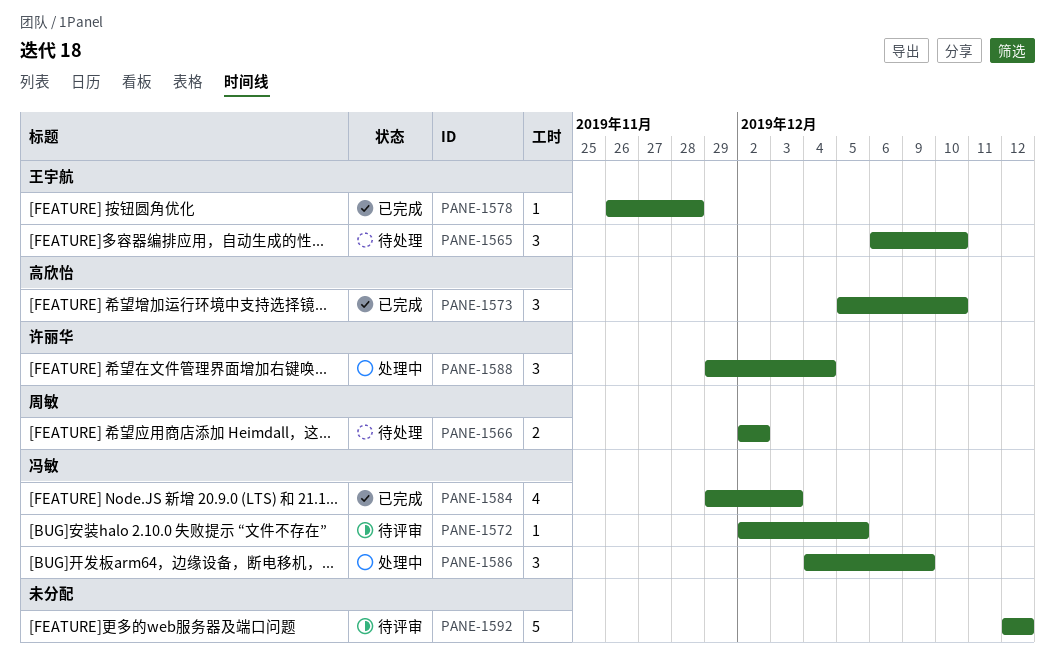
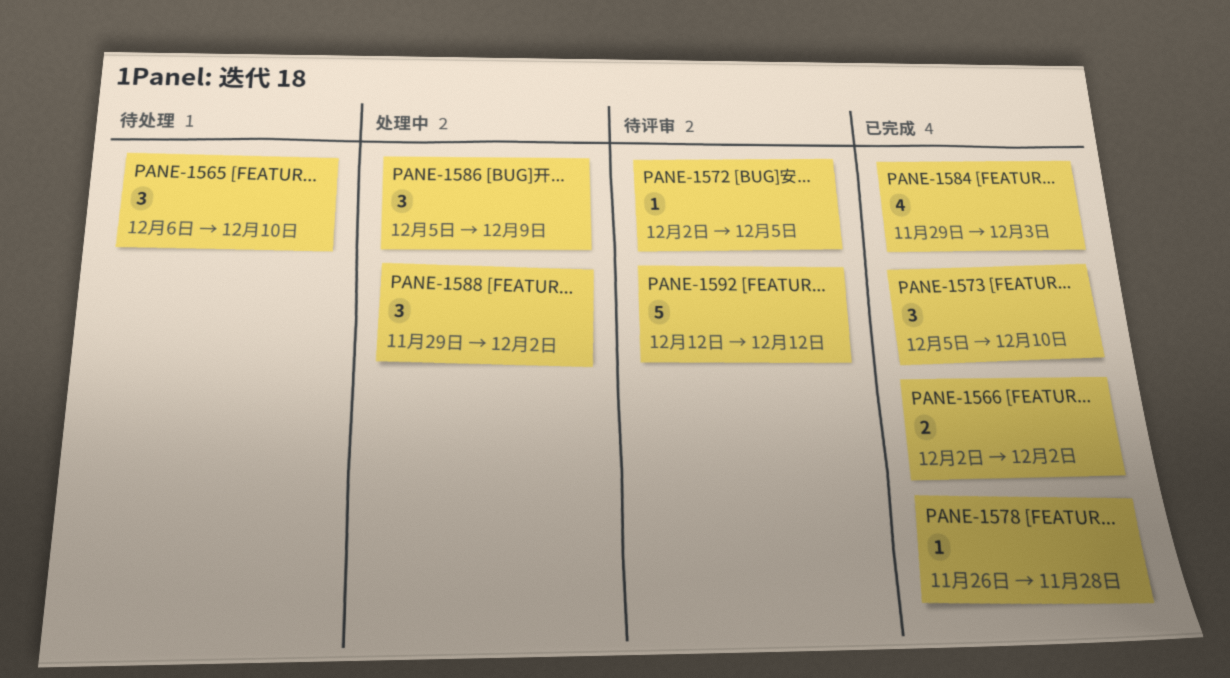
PANE-1566, status: 待处理 -> 已完成
PANE-1586, start: Dec 4 -> Dec 5
PANE-1588, due: Dec 4 -> Dec 2

